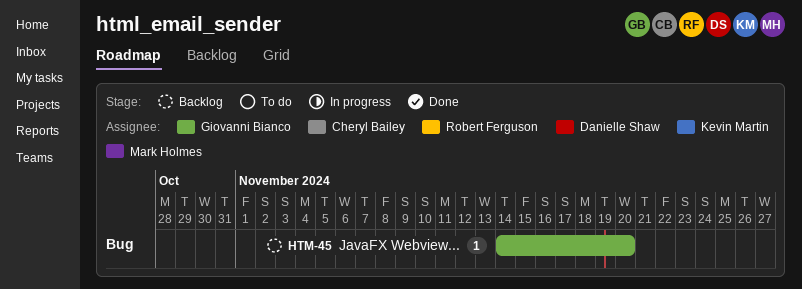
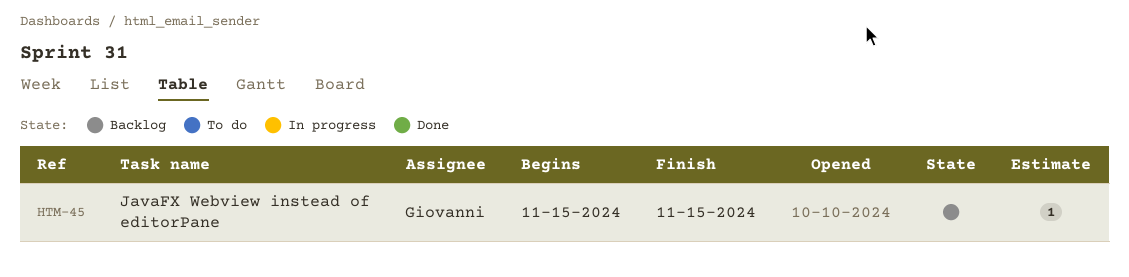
HTM-45, start: Nov 14 -> Nov 15
HTM-45, due: Nov 20 -> Nov 15

